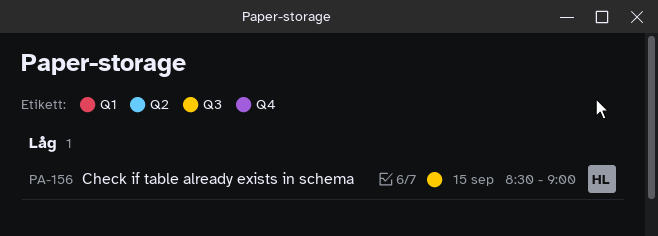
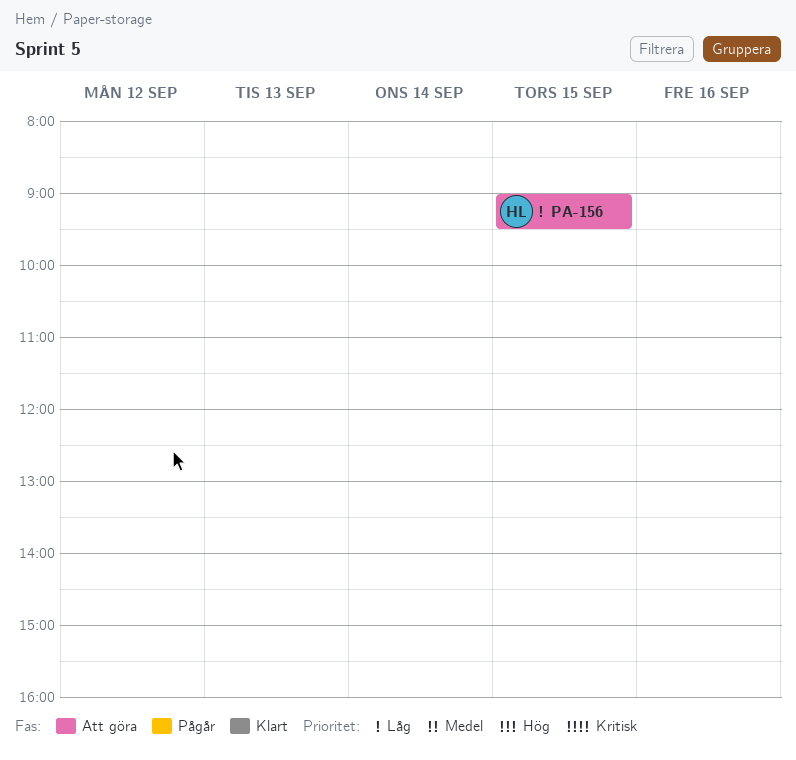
PA-156, begins: 08:30 -> 09:00
PA-156, ends: 09:00 -> 09:30

